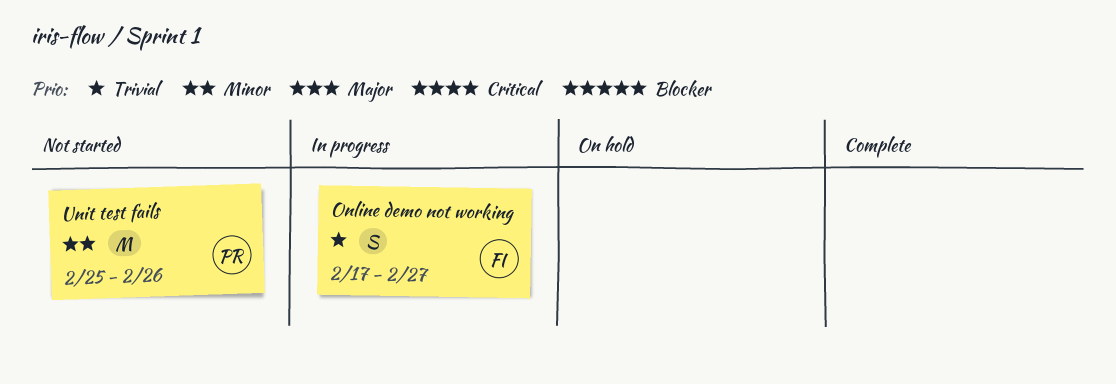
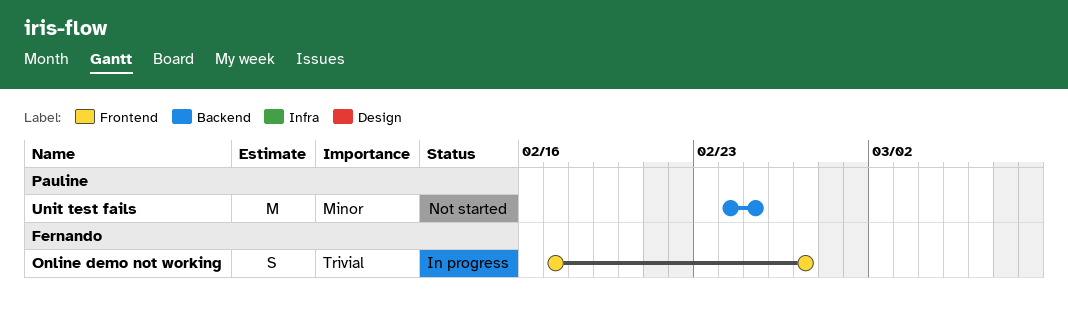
Unit test fails, start: Feb 25 -> Feb 24
Unit test fails, due: Feb 26 -> Feb 25

